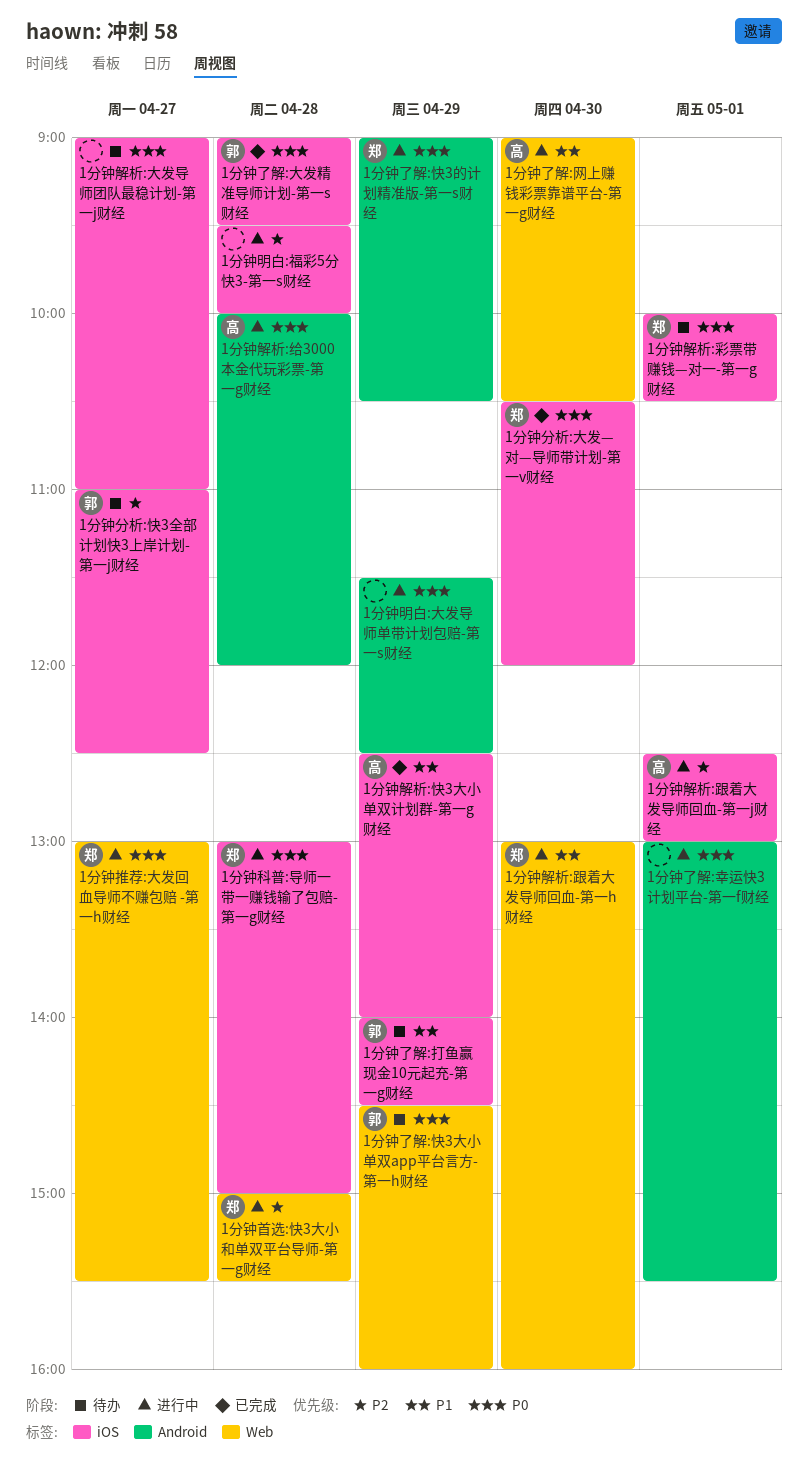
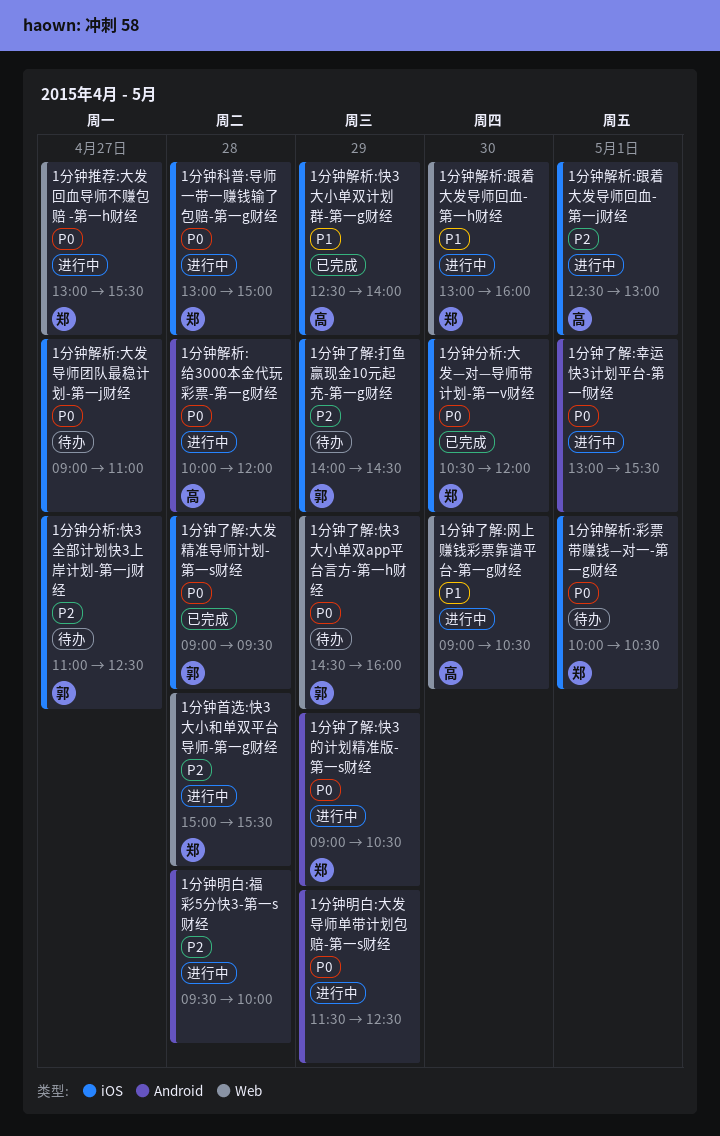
1分钟了解:打鱼赢现金10元起充-第一g财经, priority: P1 -> P2
1分钟明白:福彩5分快3-第一s财经, label: iOS -> Android

